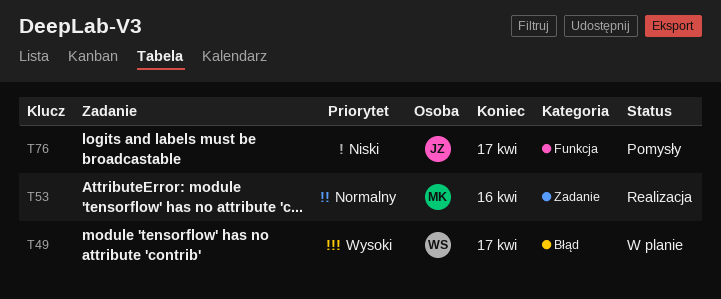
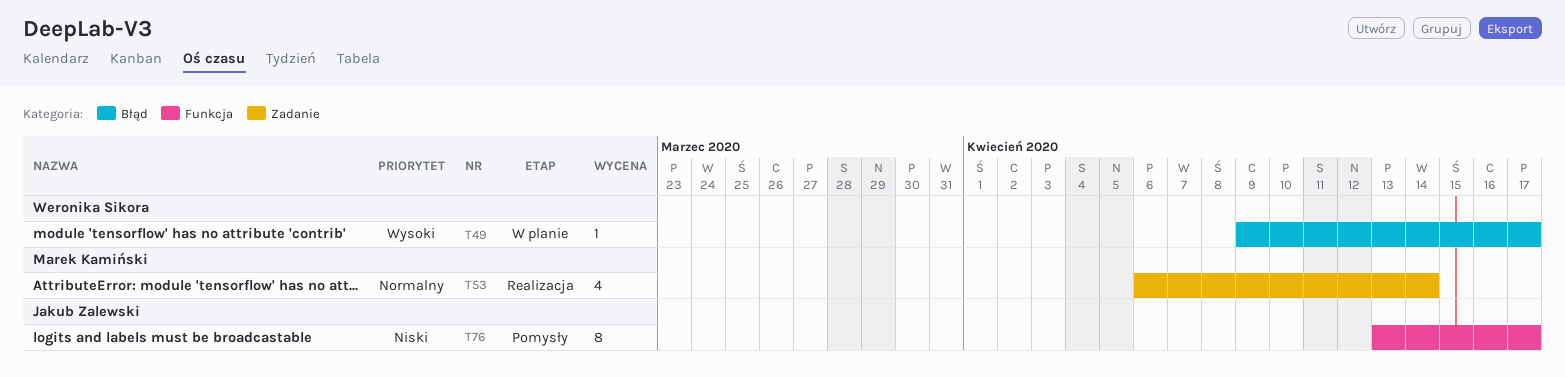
T53, due: Apr 16 -> Apr 14

